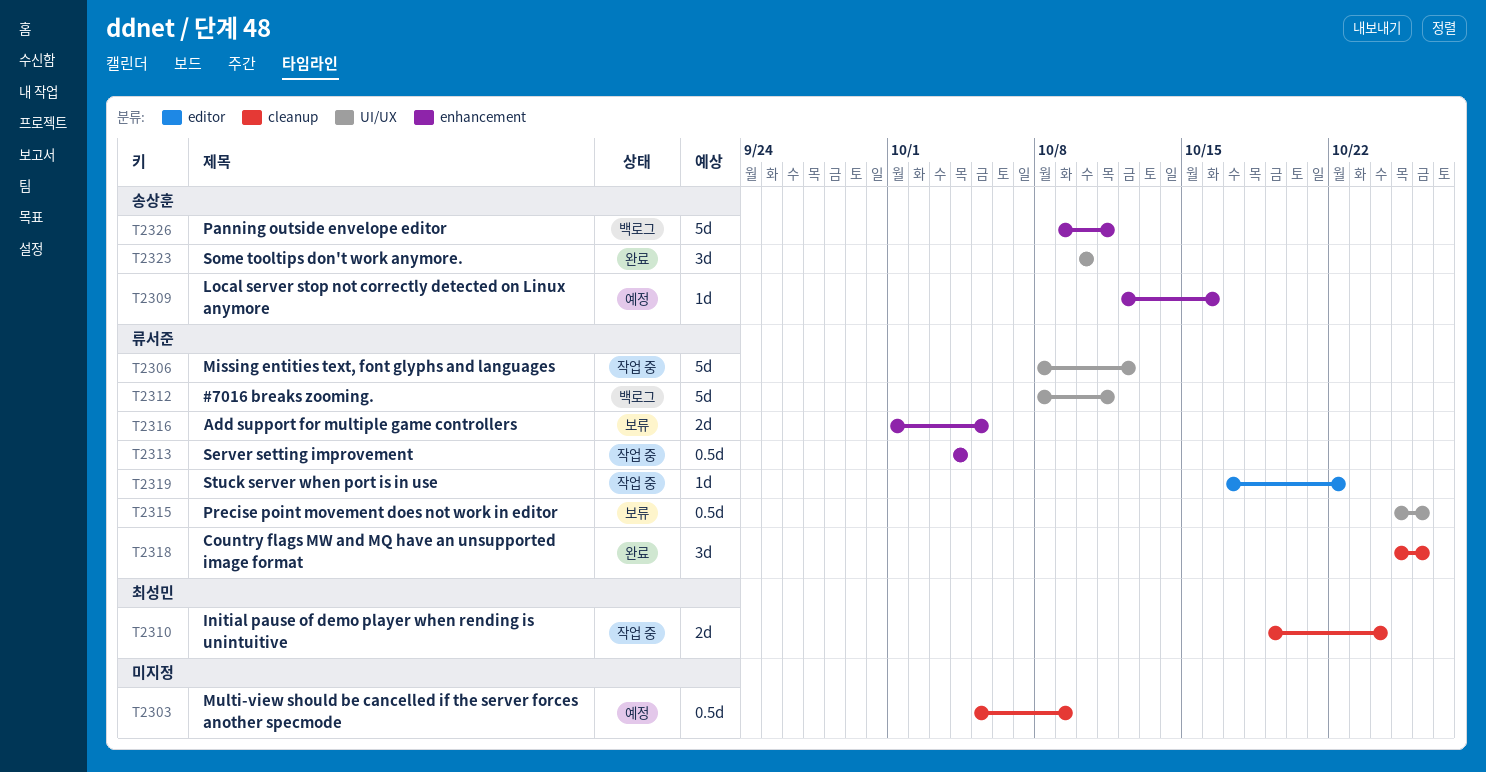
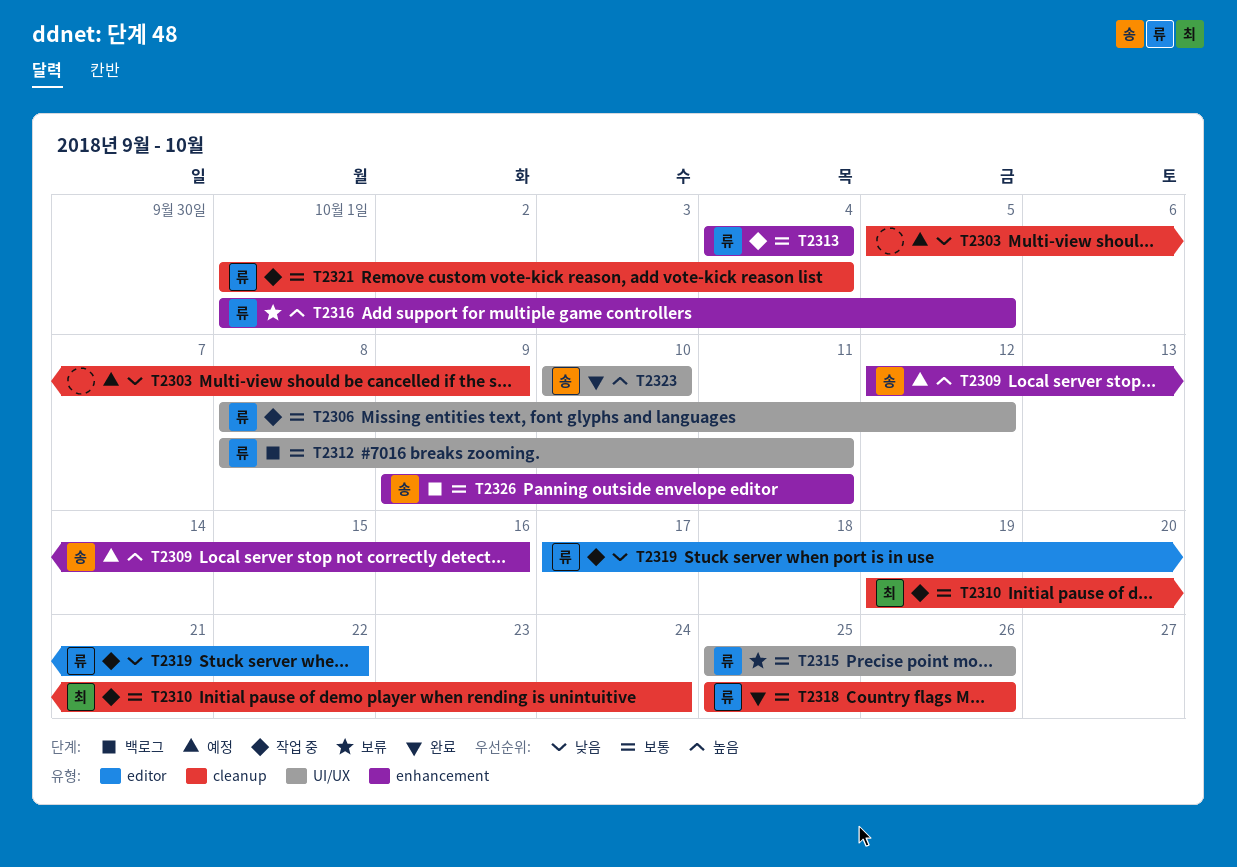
T2321: none -> present

